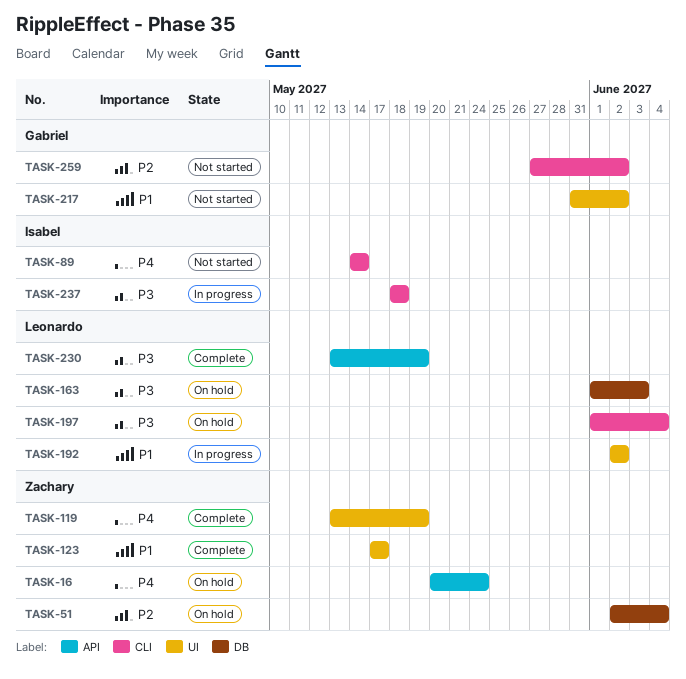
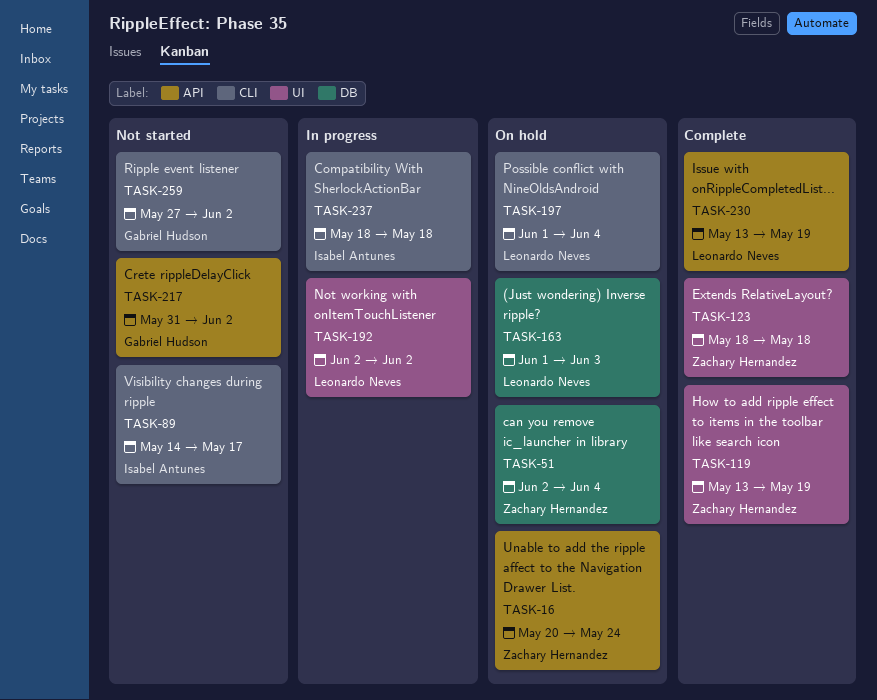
TASK-89, due: May 14 -> May 17
TASK-123, start: May 17 -> May 18
TASK-123, due: May 17 -> May 18
TASK-217, label: UI -> API

